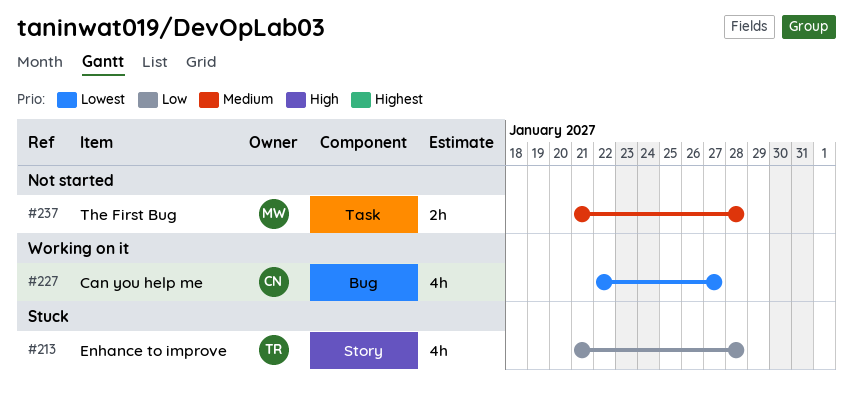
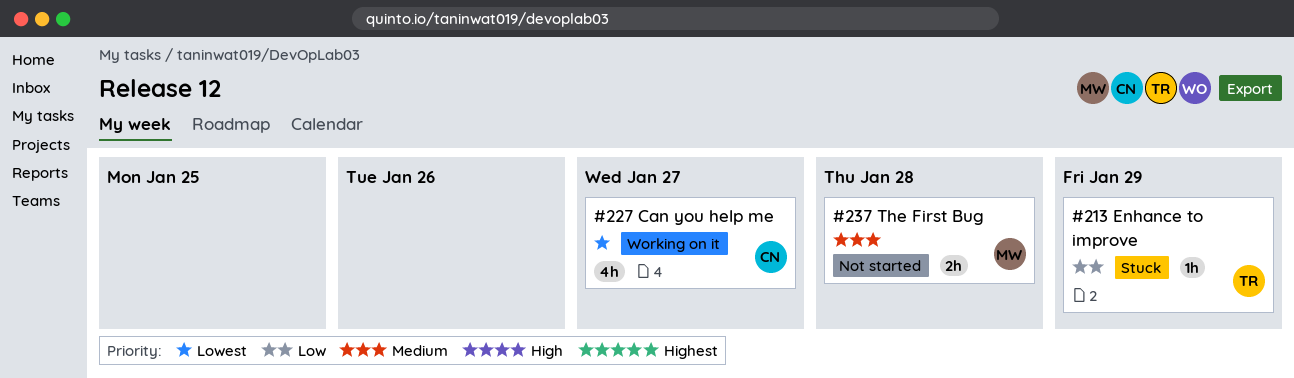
#213, estimate: 4h -> 1h
#213, due: Jan 28 -> Jan 29

